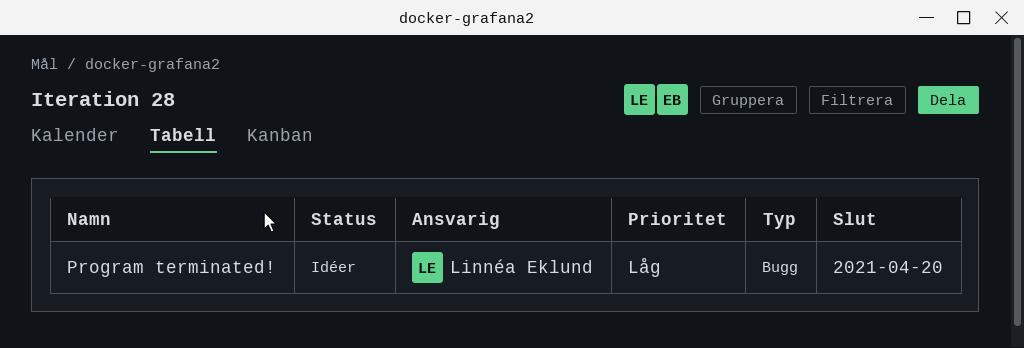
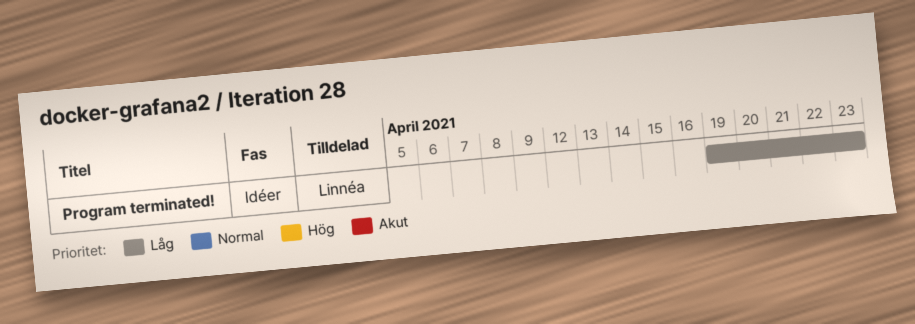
Program terminated!, due: Apr 20 -> Apr 23

